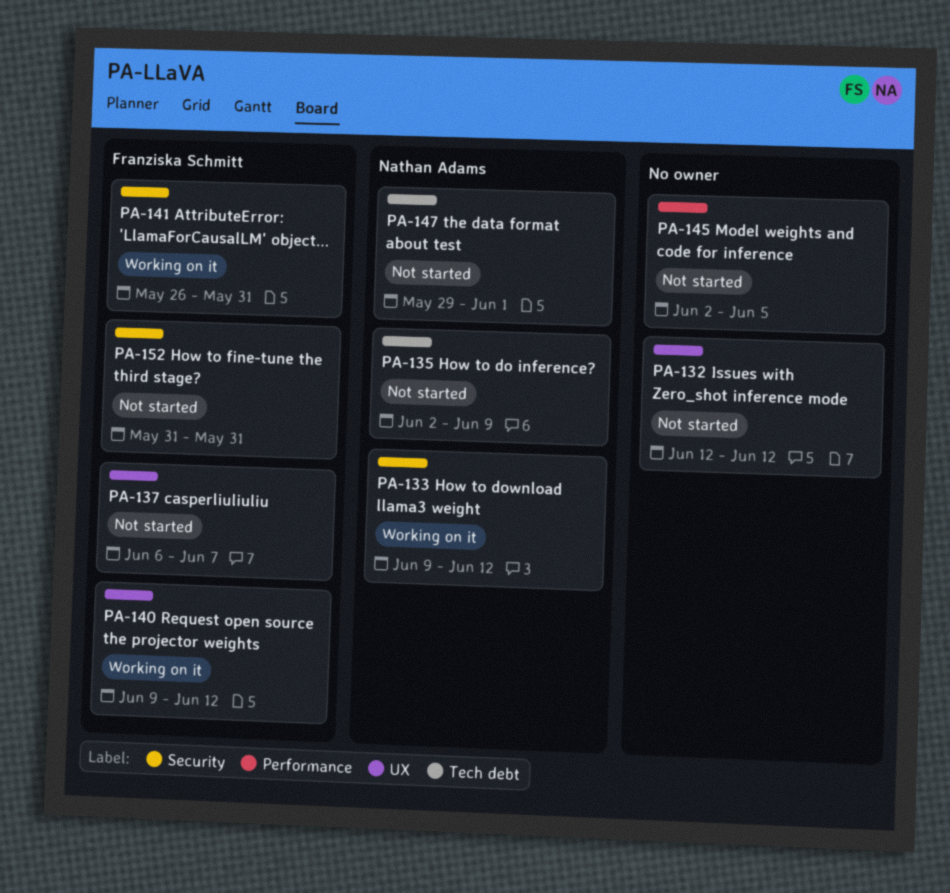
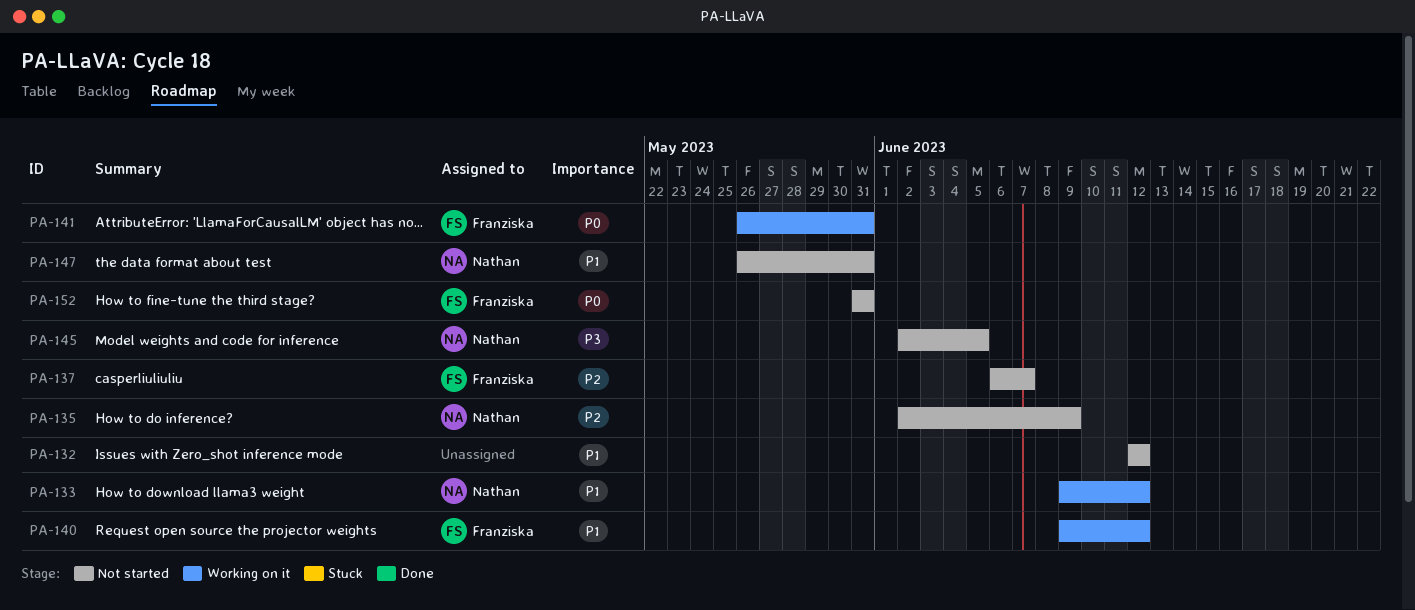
PA-145, owner: none -> Nathan Adams
PA-147, start: May 29 -> May 26
PA-147, due: Jun 1 -> May 31

